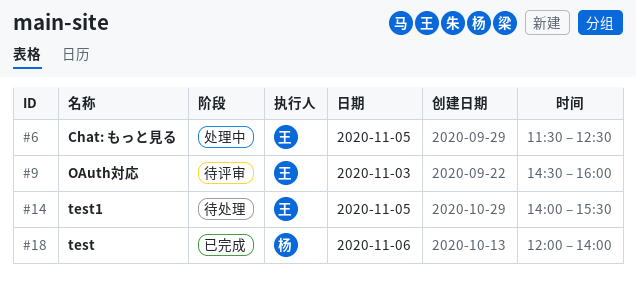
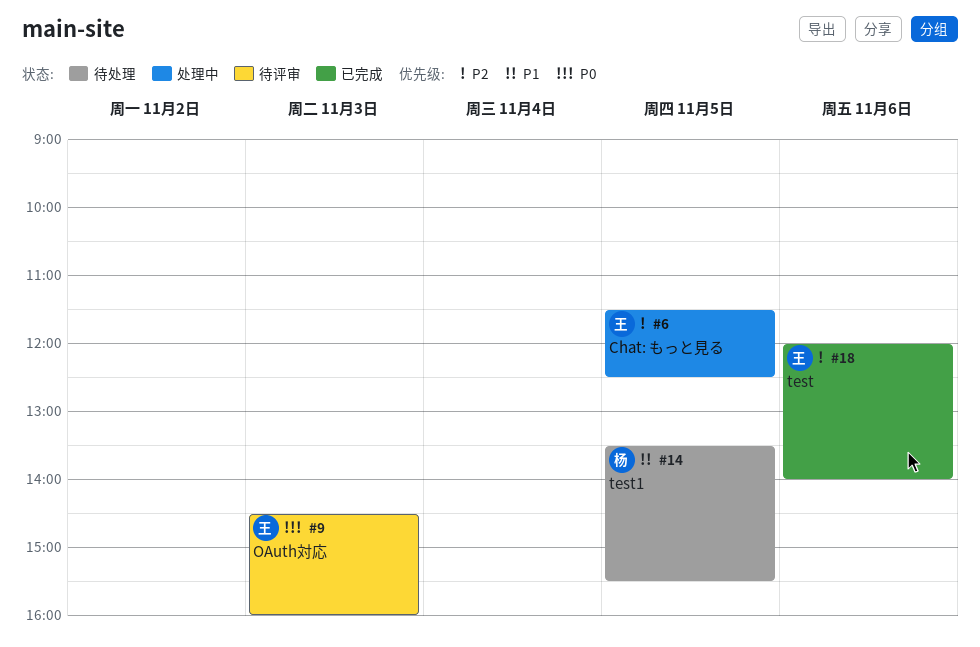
#14, owner: 王 -> 杨
#14, begins: 14:00 -> 13:30
#18, owner: 杨 -> 王

